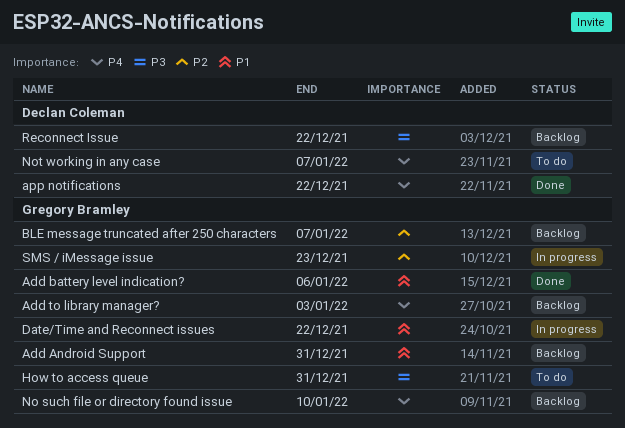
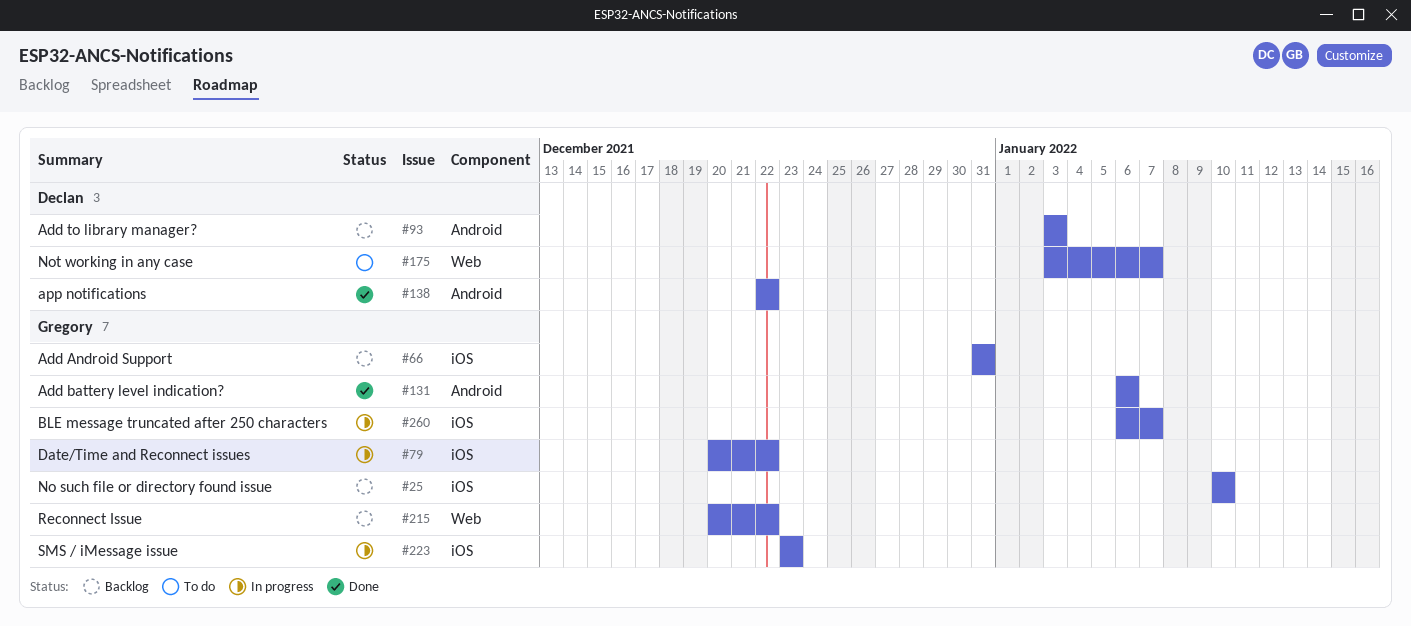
Add to library manager?, owner: Gregory Bramley -> Declan Coleman
BLE message truncated after 250 characters, status: Backlog -> In progress
How to access queue: present -> none
Reconnect Issue, owner: Declan Coleman -> Gregory Bramley

